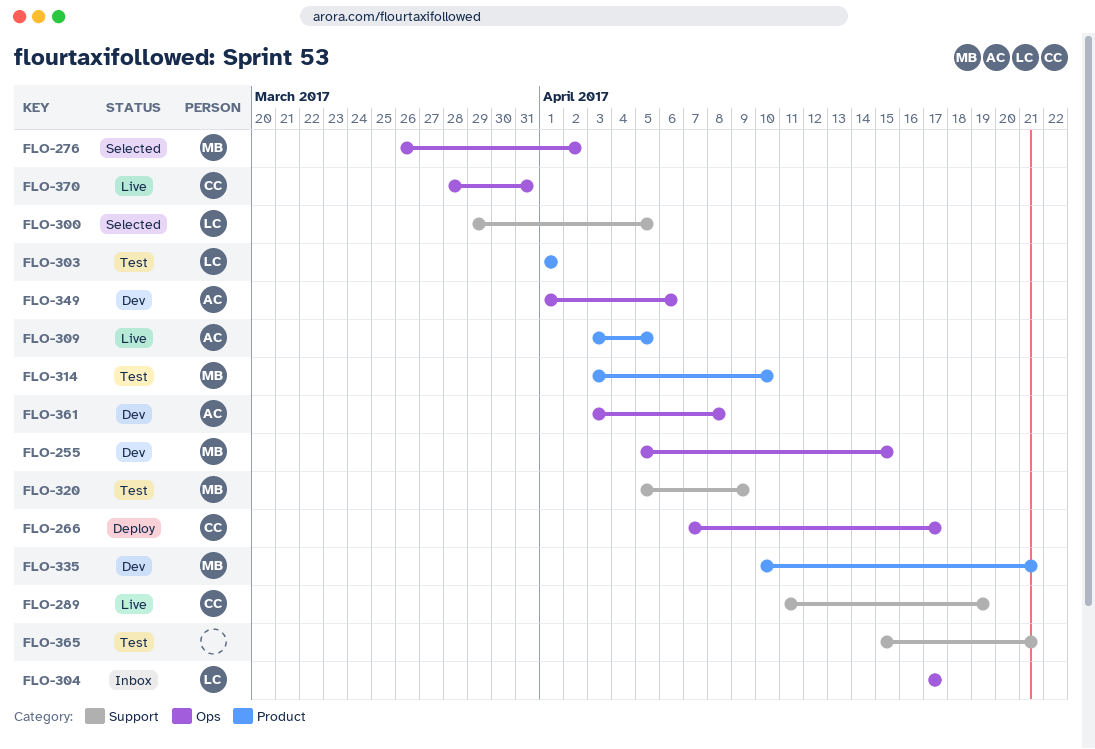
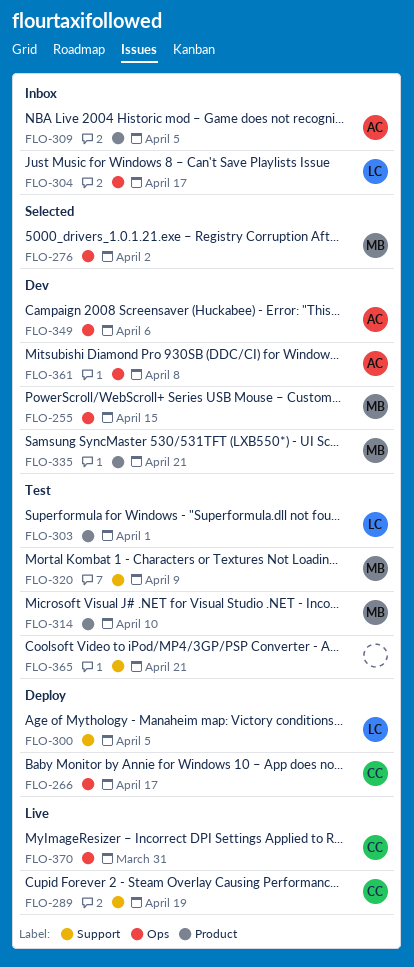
FLO-300, status: Selected -> Deploy
FLO-309, status: Live -> Inbox

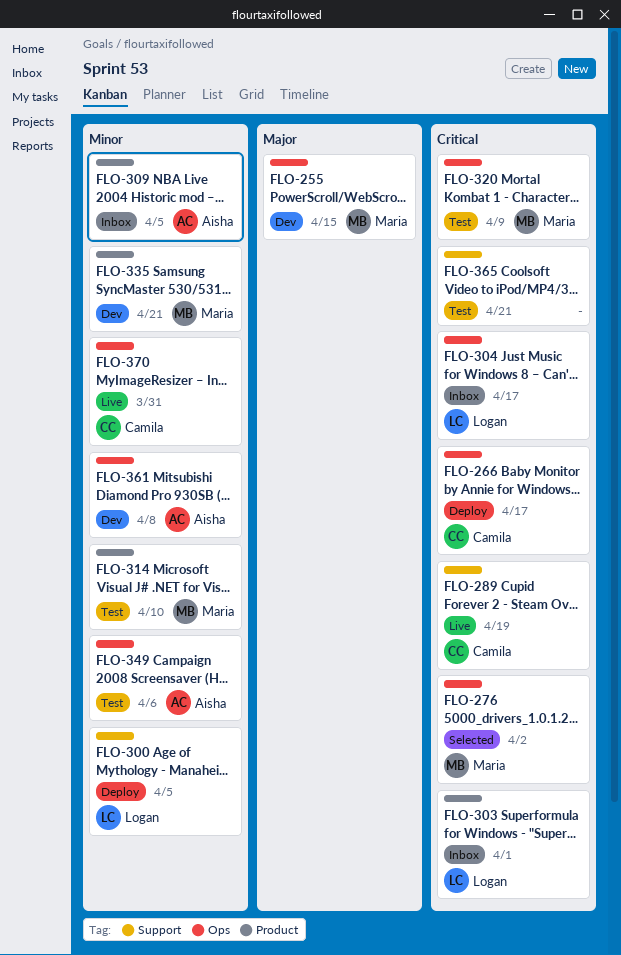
FLO-303, status: Test -> Inbox
FLO-320, label: Support -> Ops
FLO-349, status: Dev -> Test

